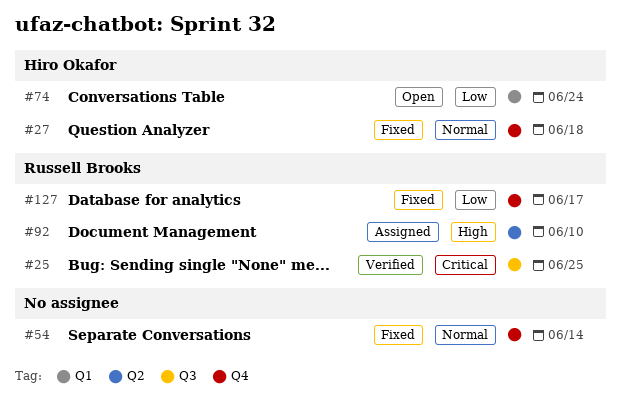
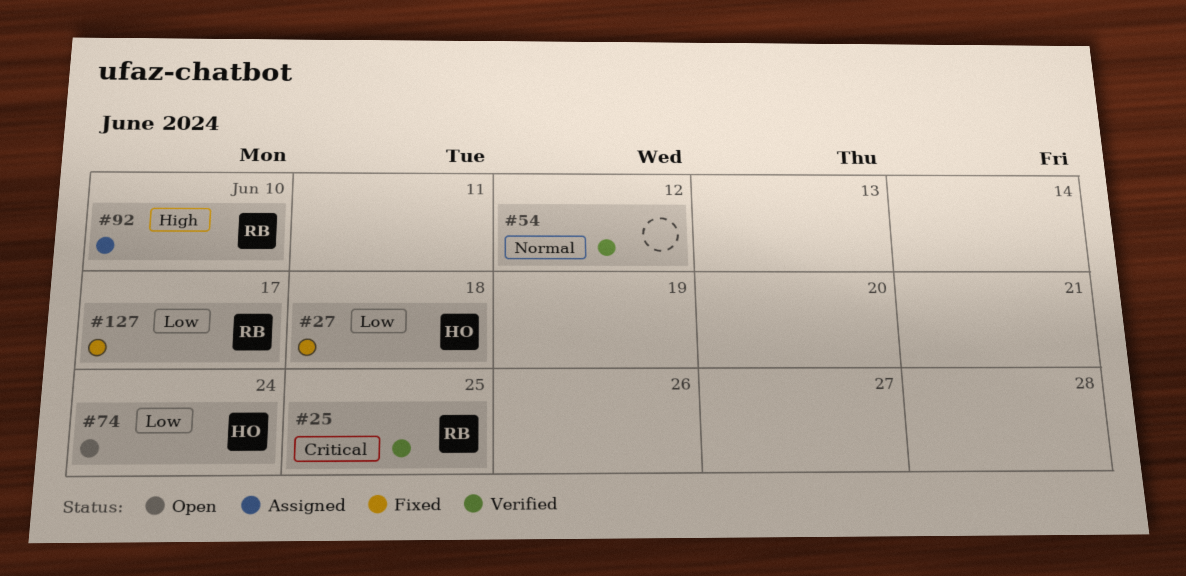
#27, priority: Normal -> Low
#54, status: Fixed -> Verified
#54, due: Jun 14 -> Jun 12

